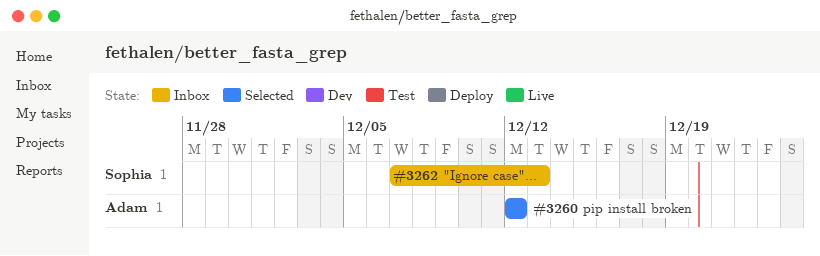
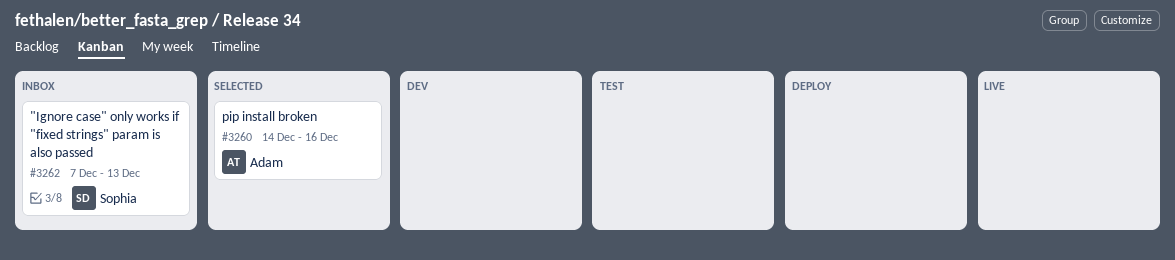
#3260, start: Dec 12 -> Dec 14
#3260, due: Dec 12 -> Dec 16

